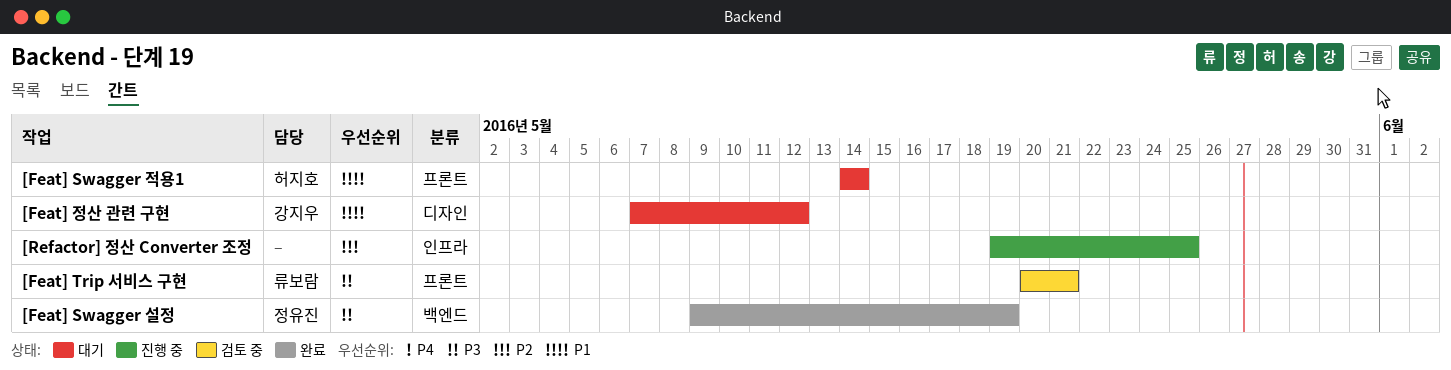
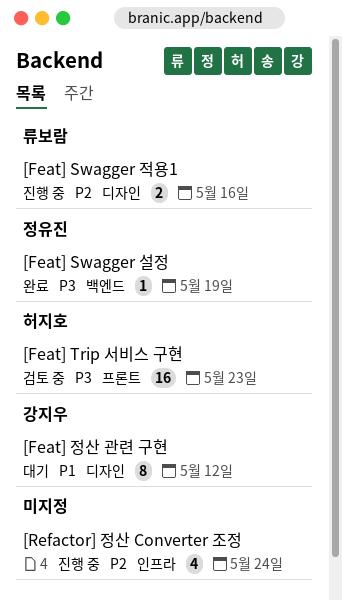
[Feat] Swagger 적용1, status: 대기 -> 진행 중
[Feat] Swagger 적용1, owner: 허지호 -> 류보람
[Feat] Swagger 적용1, priority: P1 -> P2
[Feat] Swagger 적용1, label: 프론트 -> 디자인
[Feat] Swagger 적용1, due: May 14 -> May 16
[Feat] Trip 서비스 구현, owner: 류보람 -> 허지호
[Feat] Trip 서비스 구현, due: May 21 -> May 23
[Refactor] 정산 Converter 조정, due: May 25 -> May 24

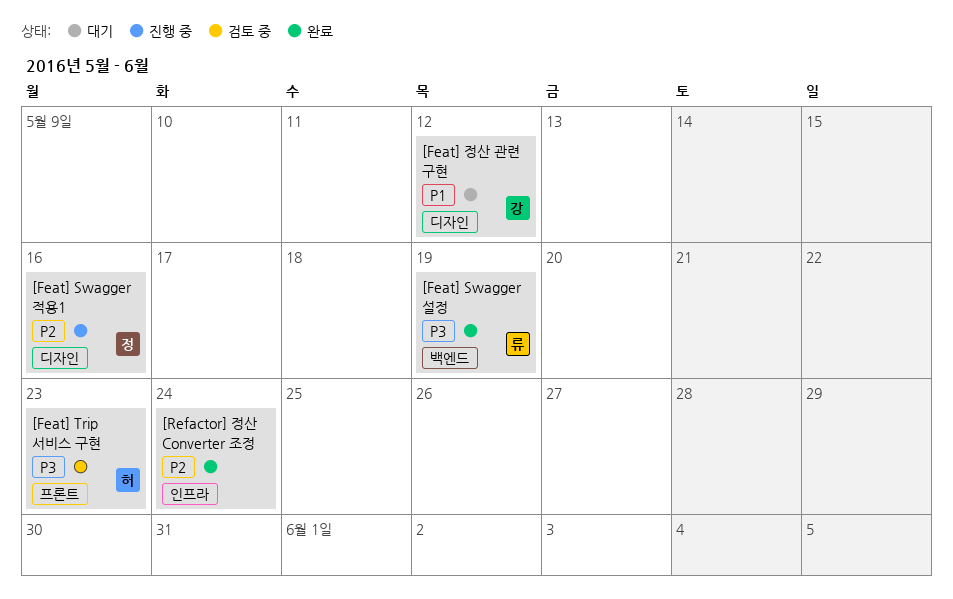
[Feat] Swagger 설정, owner: 정유진 -> 류보람
[Feat] Swagger 적용1, owner: 류보람 -> 정유진
[Refactor] 정산 Converter 조정, status: 진행 중 -> 완료

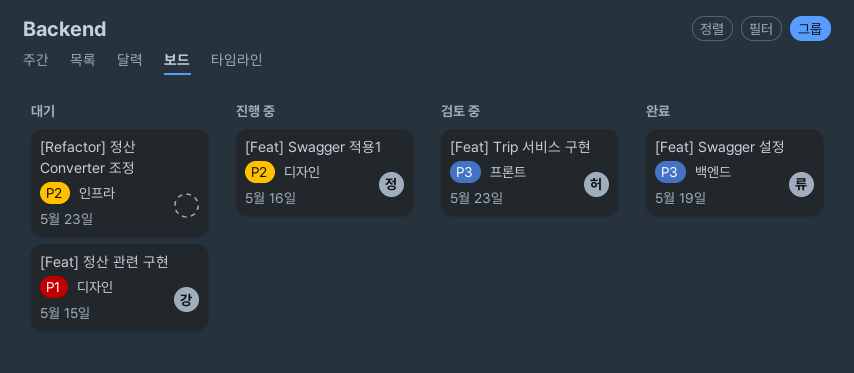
[Feat] 정산 관련 구현, due: May 12 -> May 15
[Refactor] 정산 Converter 조정, status: 완료 -> 대기
[Refactor] 정산 Converter 조정, due: May 24 -> May 23

